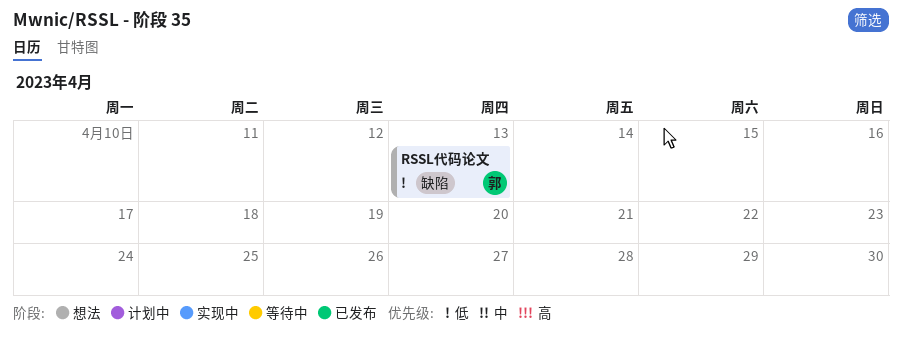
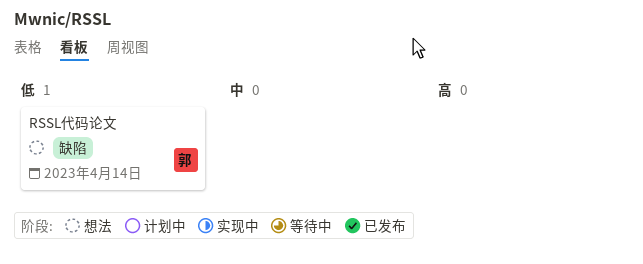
RSSL代码论文, due: Apr 13 -> Apr 14

